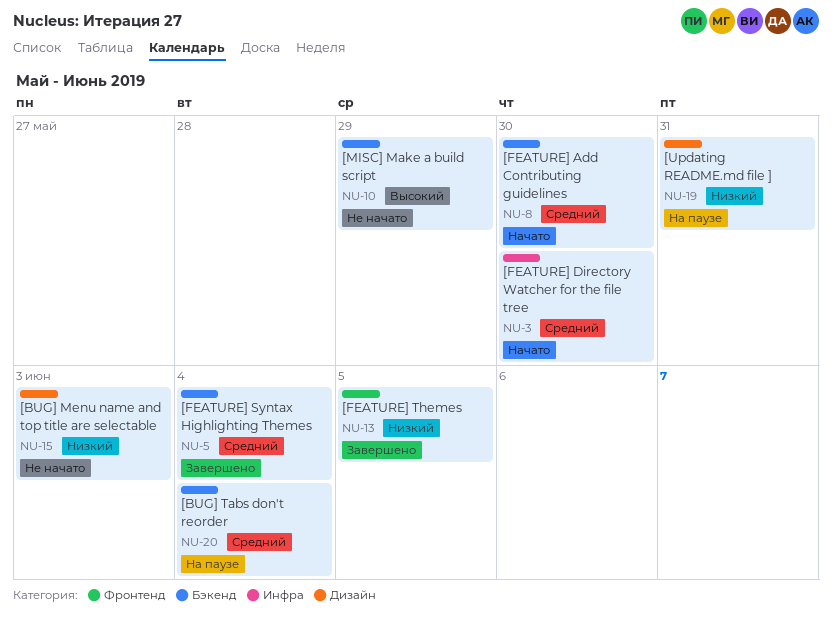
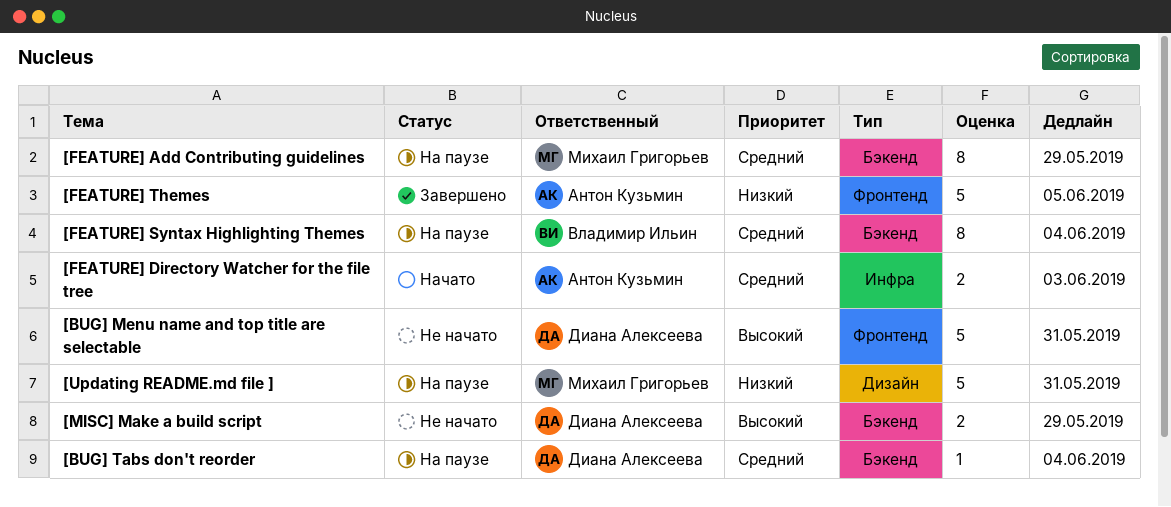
[BUG] Menu name and top title are selectable, priority: Низкий -> Высокий
[BUG] Menu name and top title are selectable, label: Дизайн -> Фронтенд
[BUG] Menu name and top title are selectable, due: Jun 3 -> May 31
[FEATURE] Add Contributing guidelines, status: Начато -> На паузе
[FEATURE] Add Contributing guidelines, due: May 30 -> May 29
[FEATURE] Directory Watcher for the file tree, due: May 30 -> Jun 3
[FEATURE] Syntax Highlighting Themes, status: Завершено -> На паузе

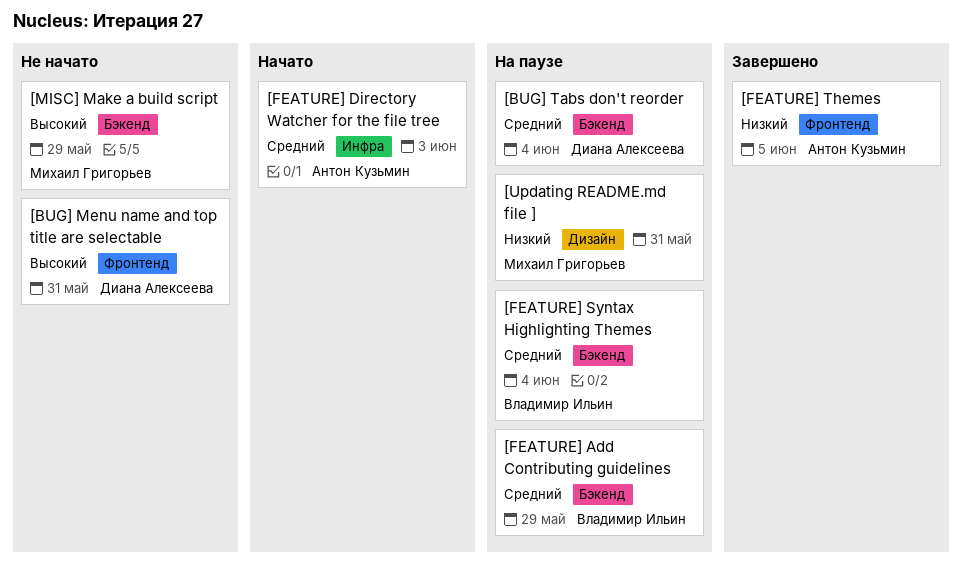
[FEATURE] Add Contributing guidelines, owner: Михаил Григорьев -> Владимир Ильин
[MISC] Make a build script, owner: Диана Алексеева -> Михаил Григорьев

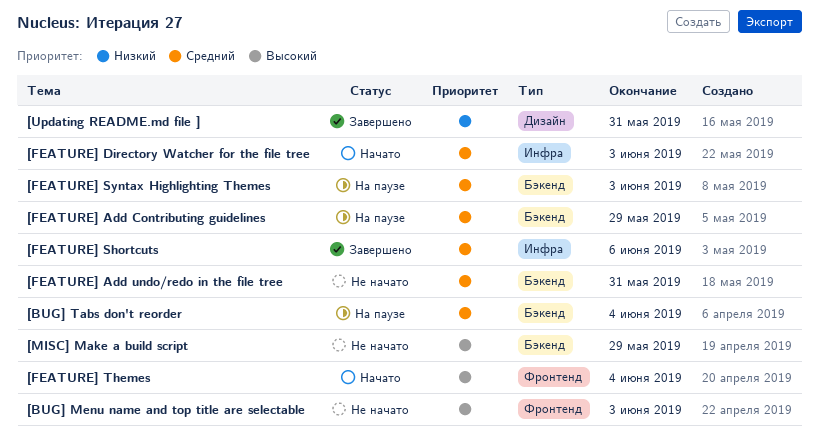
[BUG] Menu name and top title are selectable, due: May 31 -> Jun 3
[FEATURE] Add undo/redo in the file tree: none -> present
[FEATURE] Shortcuts: none -> present
[FEATURE] Syntax Highlighting Themes, due: Jun 4 -> Jun 3
[FEATURE] Themes, status: Завершено -> Начато
[FEATURE] Themes, priority: Низкий -> Высокий
[FEATURE] Themes, due: Jun 5 -> Jun 4
[Updating README.md file ], status: На паузе -> Завершено

